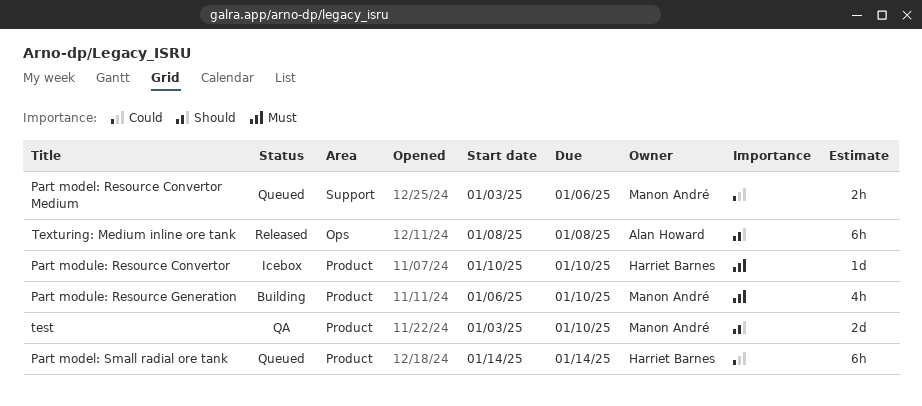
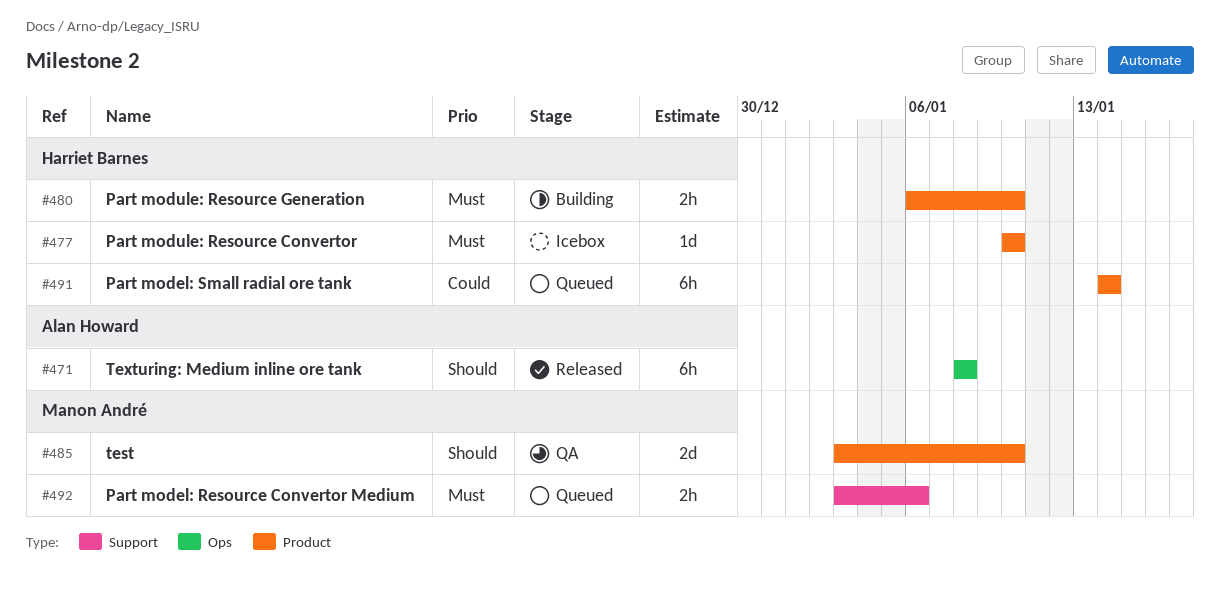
Part model: Resource Convertor Medium, priority: Could -> Must
Part module: Resource Generation, owner: Manon André -> Harriet Barnes
Part module: Resource Generation, estimate: 4h -> 2h

